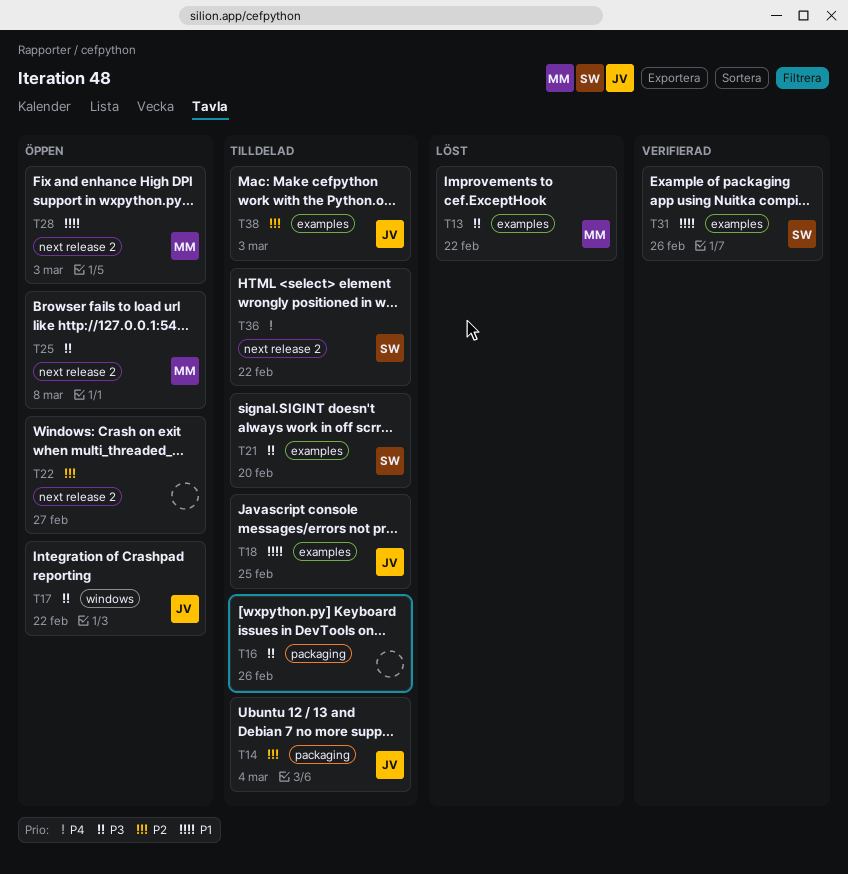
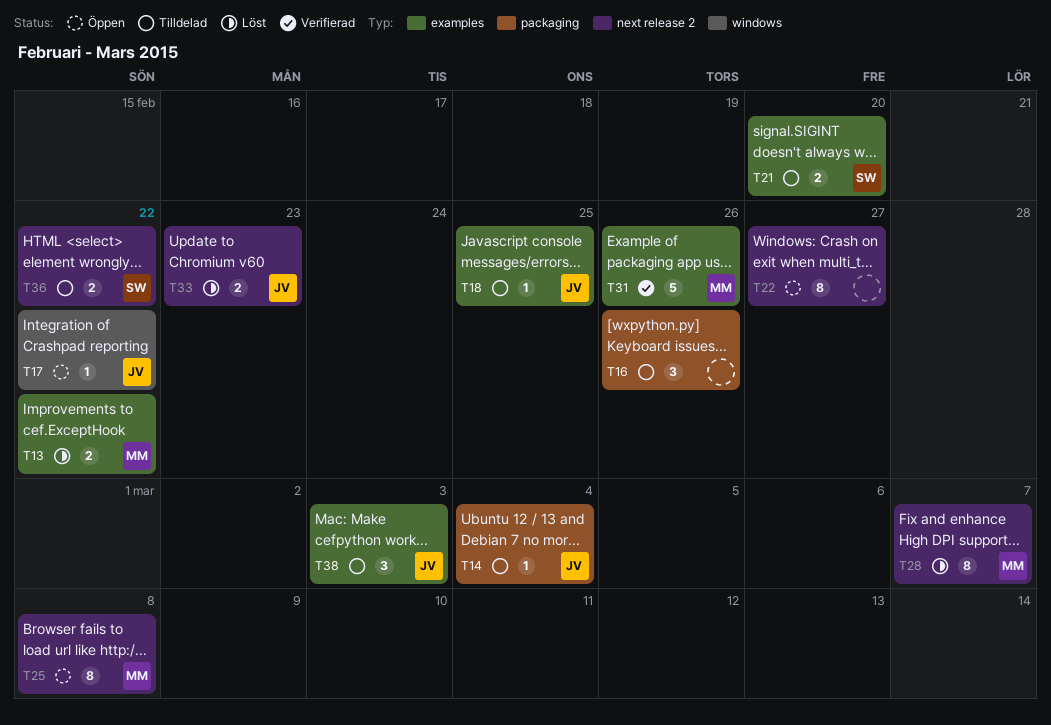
T28, status: Öppen -> Löst
T28, due: Mar 3 -> Mar 7
T31, owner: SW -> MM
T33: none -> present

